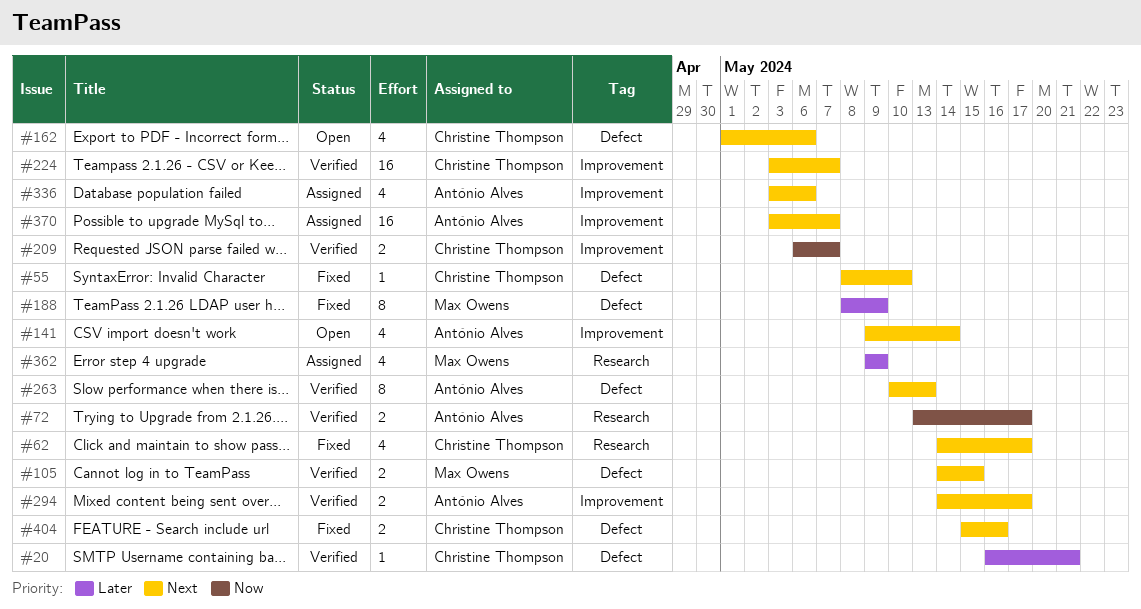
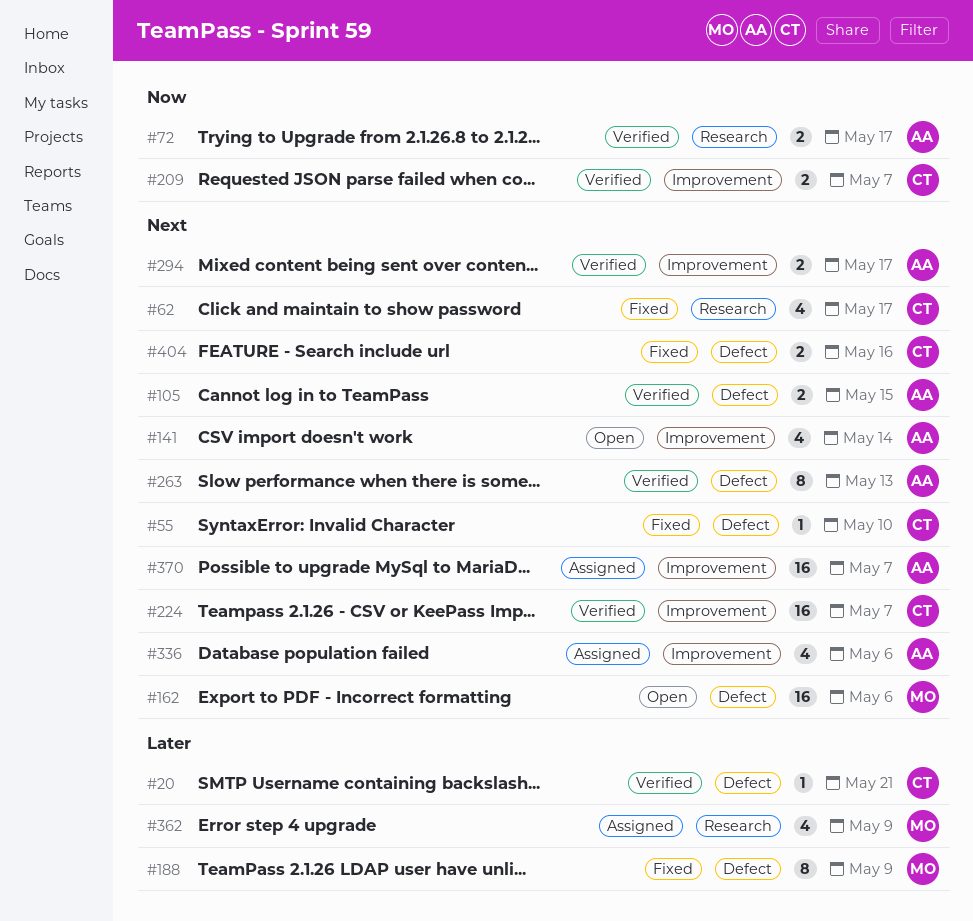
#105, owner: Max Owens -> António Alves
#162, owner: Christine Thompson -> Max Owens
#162, estimate: 4 -> 16

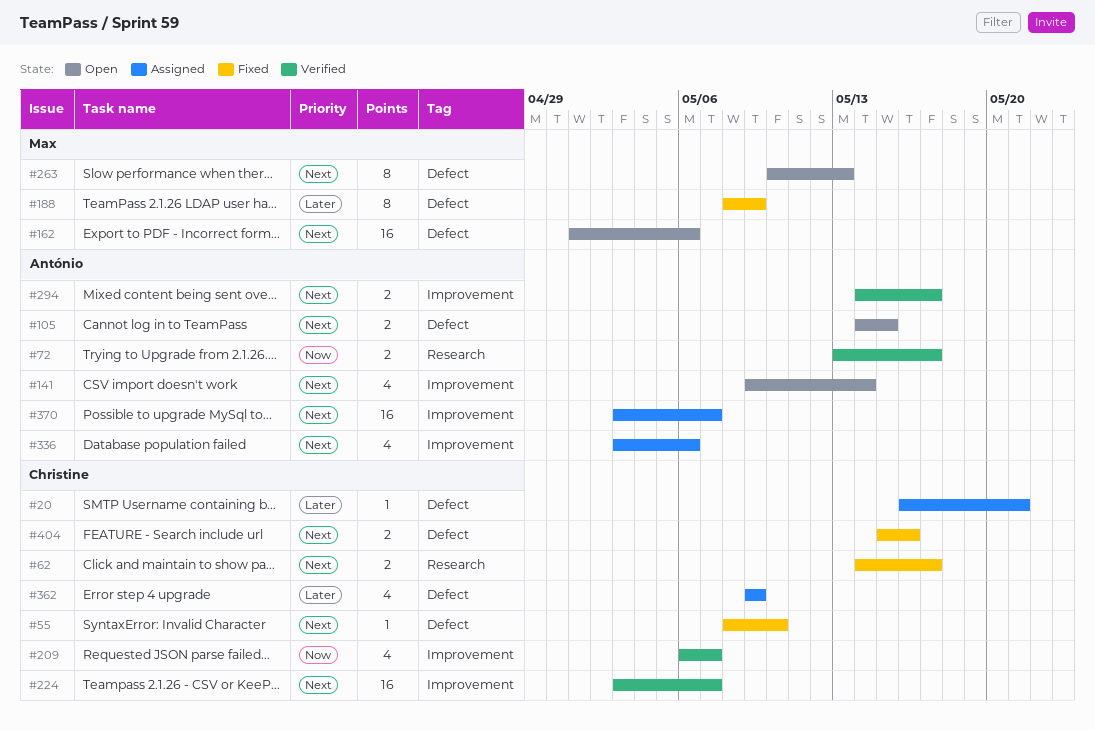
#20, status: Verified -> Assigned
#62, estimate: 4 -> 2
#105, status: Verified -> Open
#209, estimate: 2 -> 4
#263, status: Verified -> Open
#263, owner: António -> Max
#362, owner: Max -> Christine
#362, label: Research -> Defect

